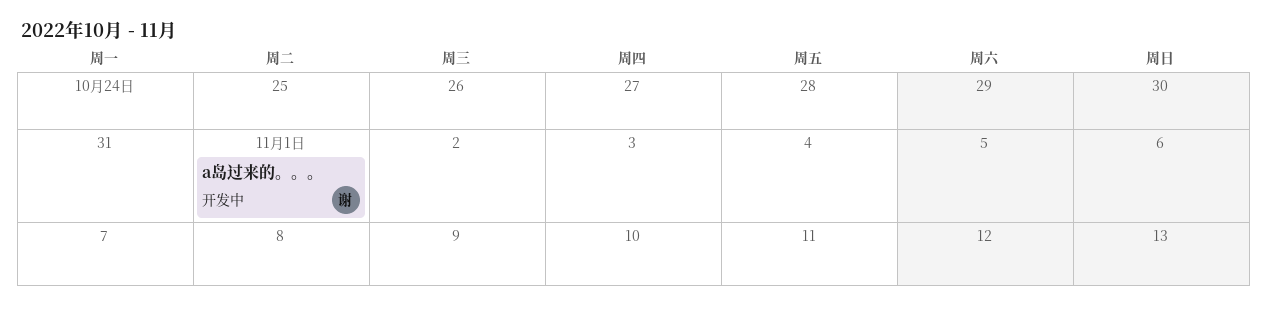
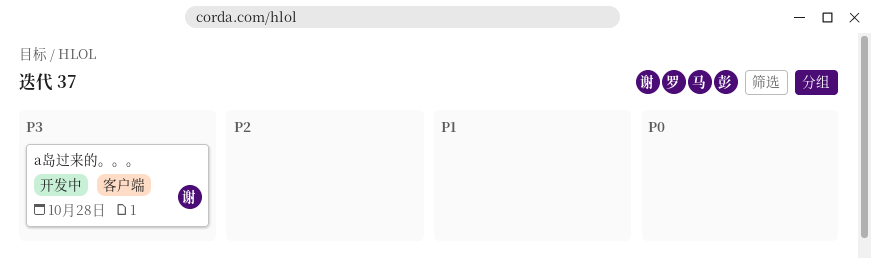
a岛过来的。。。, due: Nov 1 -> Oct 28

